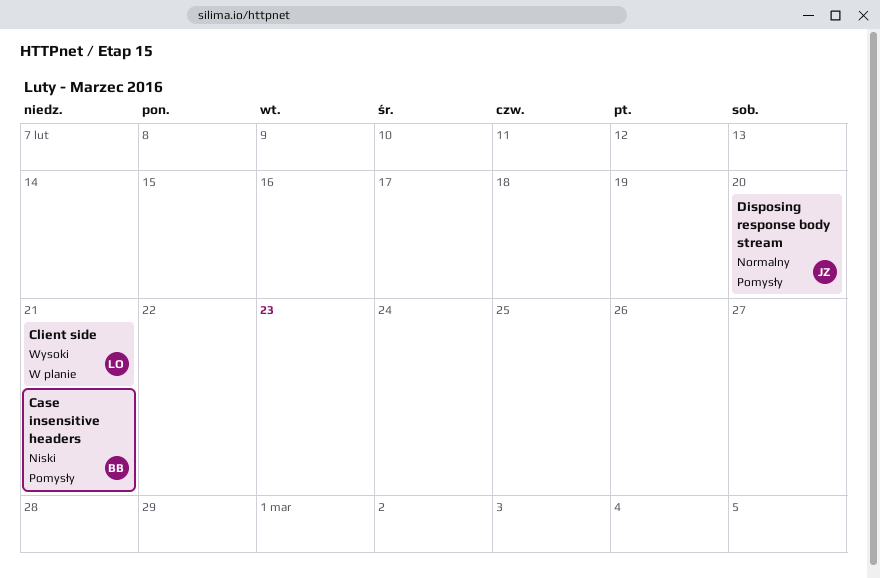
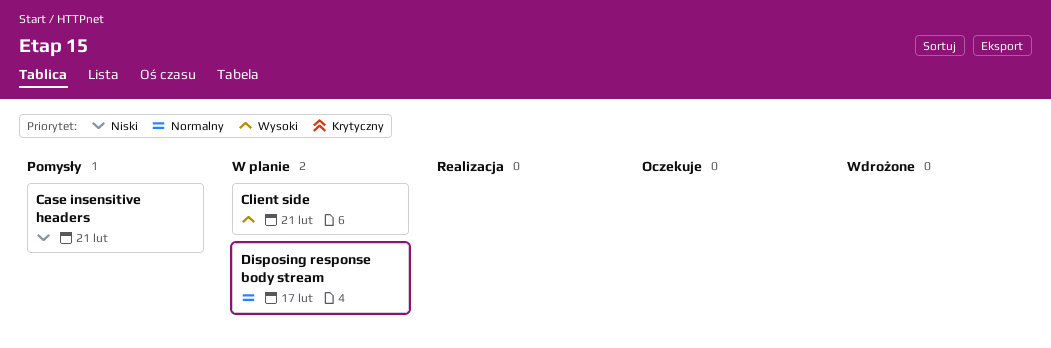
Disposing response body stream, status: Pomysły -> W planie
Disposing response body stream, due: Feb 20 -> Feb 17

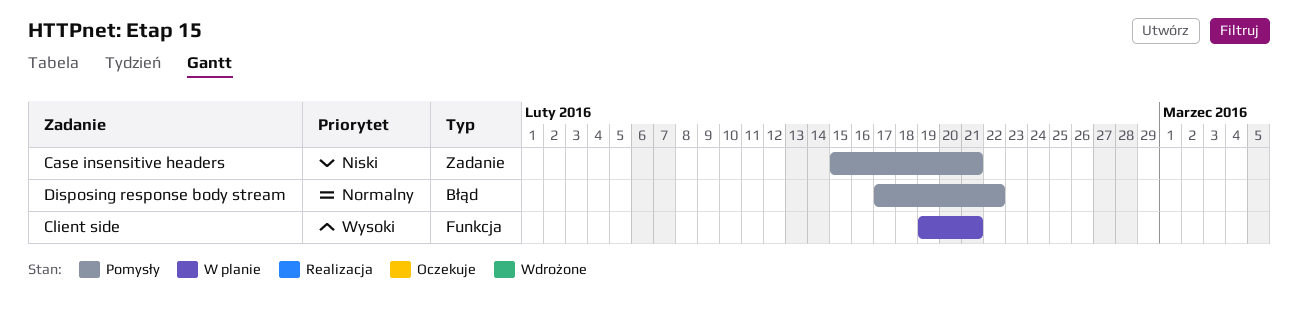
Disposing response body stream, status: W planie -> Pomysły
Disposing response body stream, due: Feb 17 -> Feb 22

